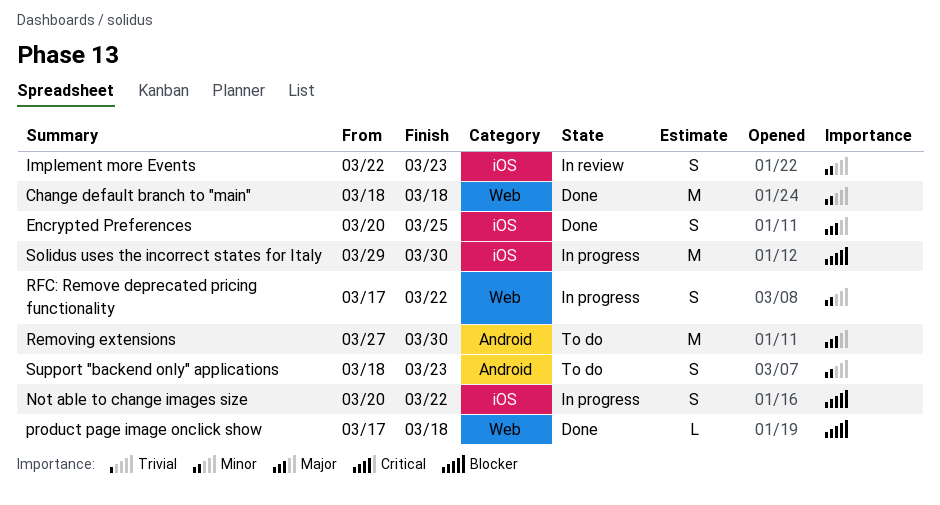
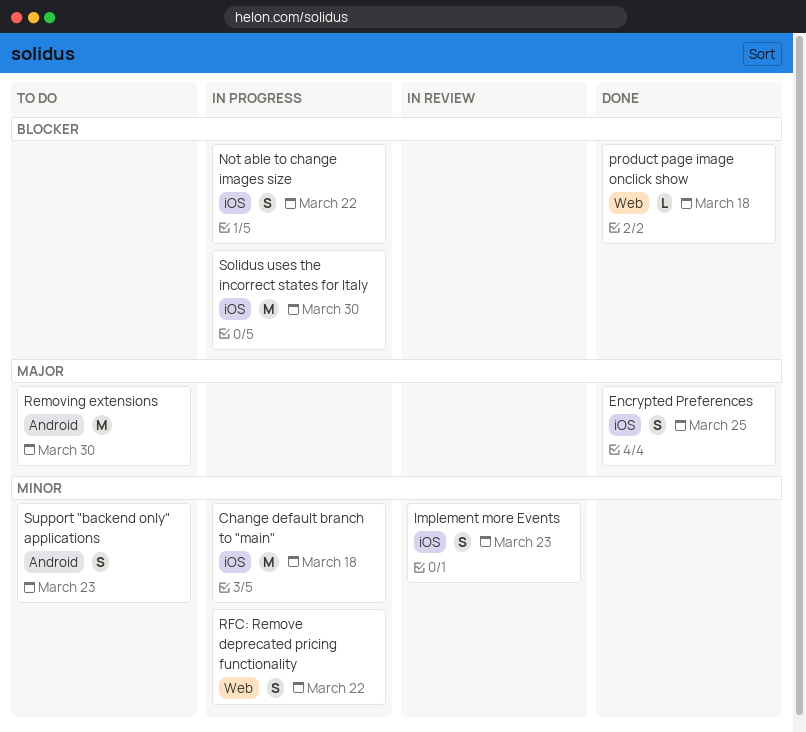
Change default branch to "main", status: Done -> In progress
Change default branch to "main", label: Web -> iOS

